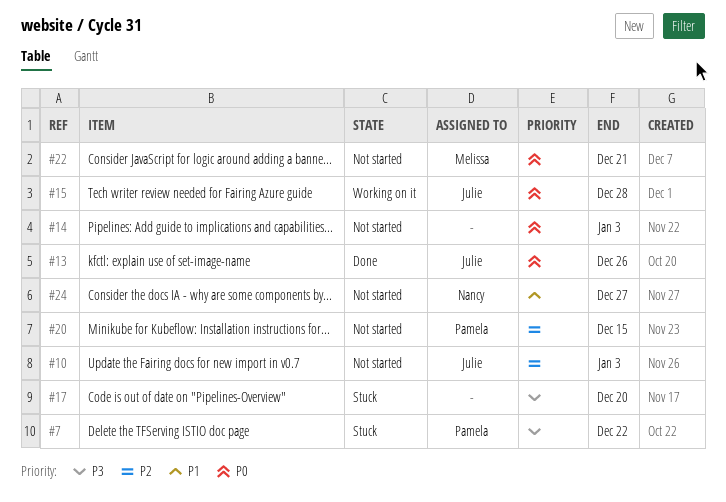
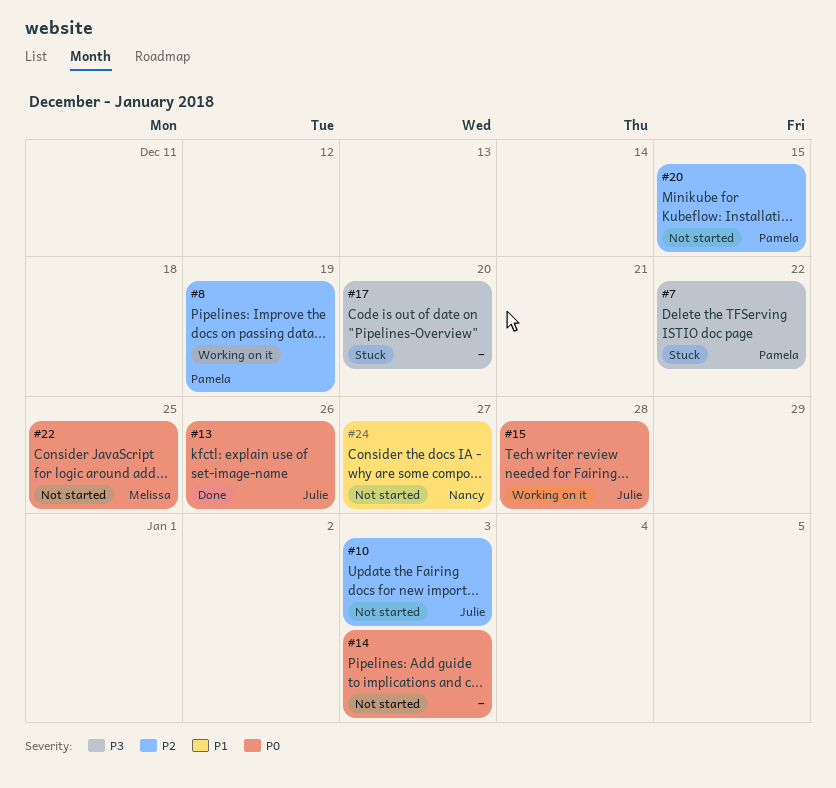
#8: none -> present
#22, due: Dec 21 -> Dec 25

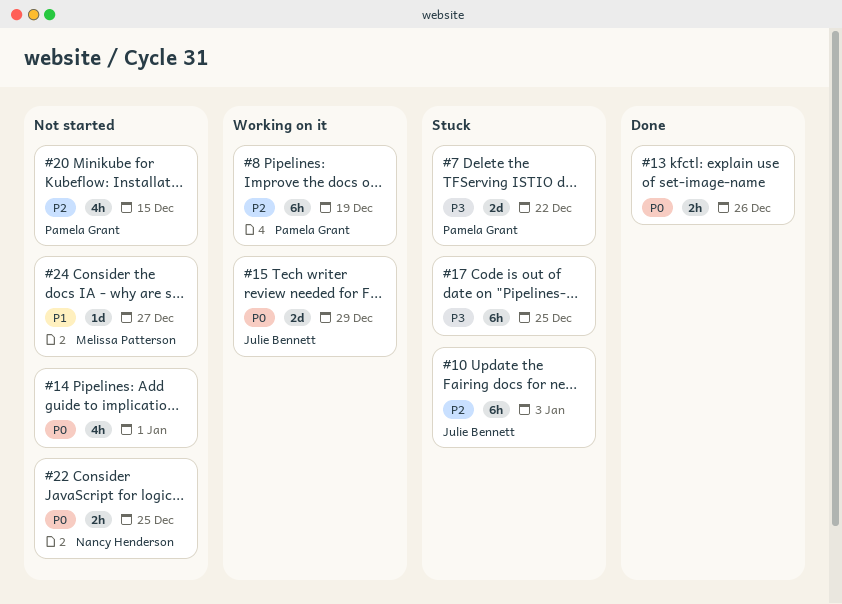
#10, status: Not started -> Stuck
#13, owner: Julie Bennett -> none
#14, due: Jan 3 -> Jan 1
#15, due: Dec 28 -> Dec 29
#17, due: Dec 20 -> Dec 25
#22, owner: Melissa Patterson -> Nancy Henderson
#24, owner: Nancy Henderson -> Melissa Patterson

